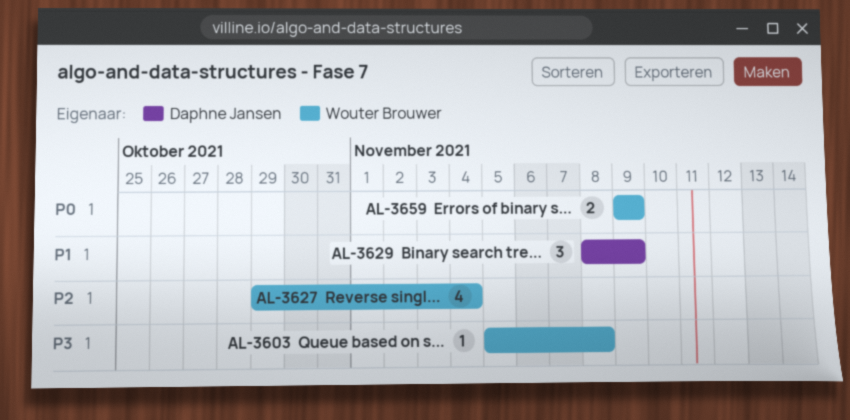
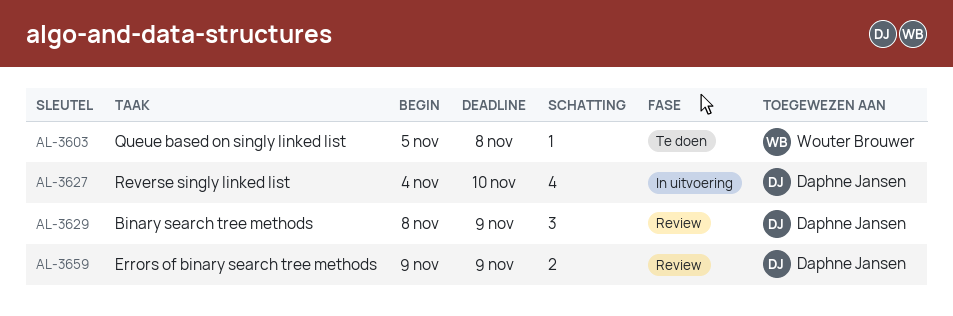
AL-3627, owner: Wouter Brouwer -> Daphne Jansen
AL-3627, start: Oct 29 -> Nov 4
AL-3627, due: Nov 4 -> Nov 10
AL-3659, owner: Wouter Brouwer -> Daphne Jansen

